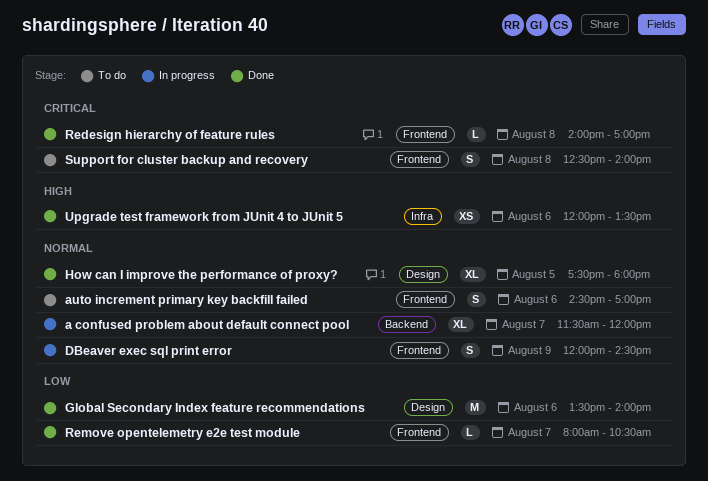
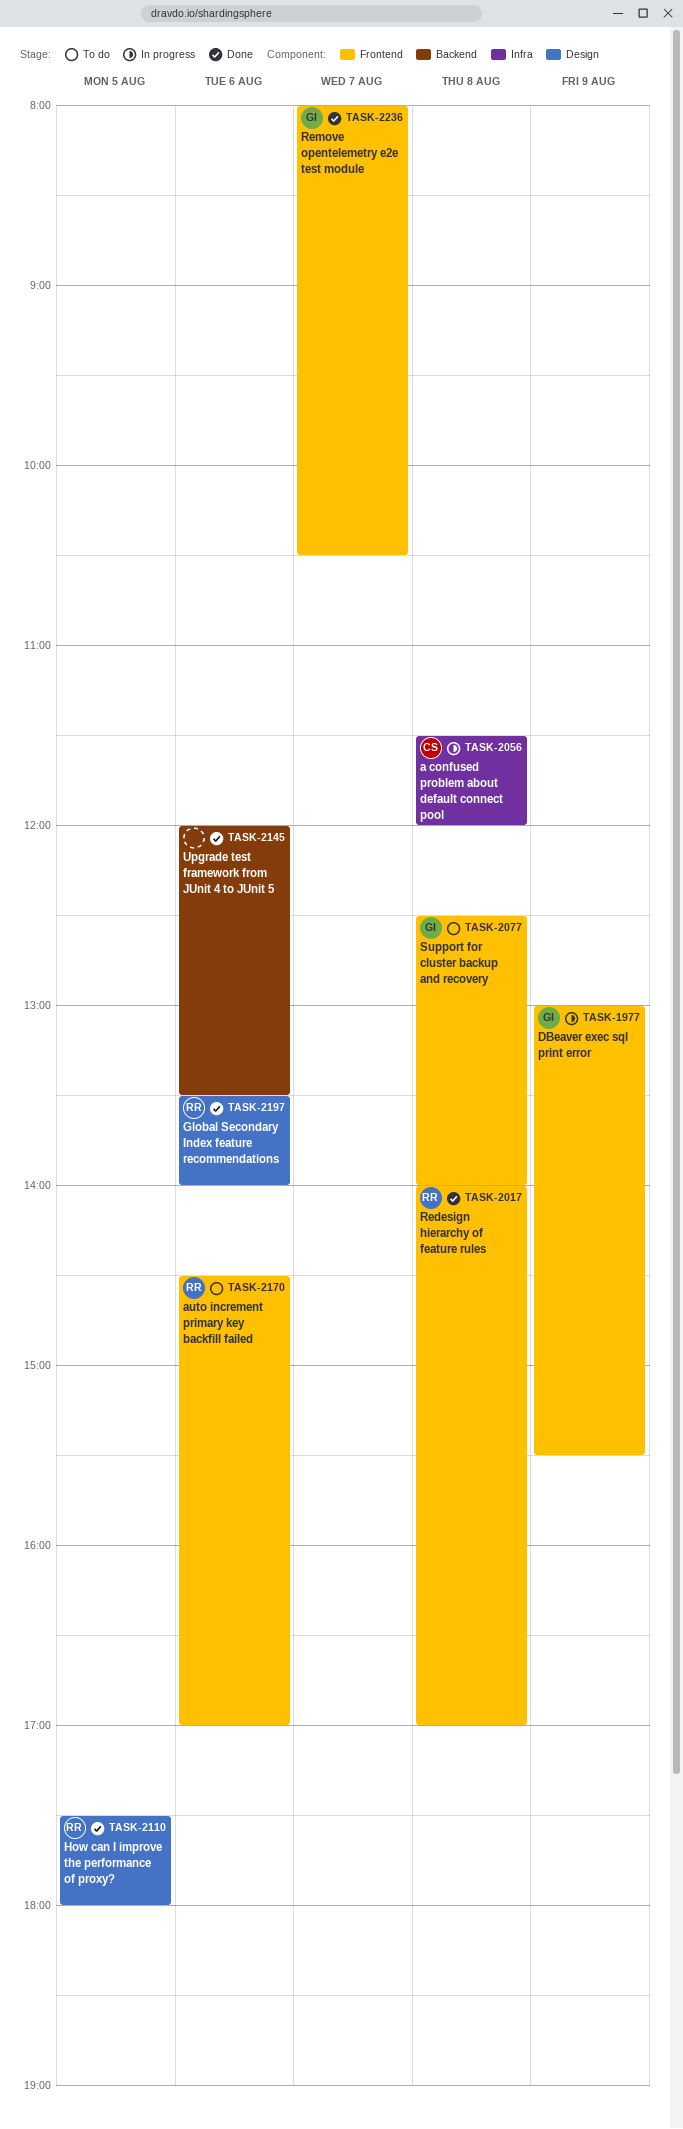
a confused problem about default connect pool, label: Backend -> Infra
a confused problem about default connect pool, day: Aug 7 -> Aug 8
DBeaver exec sql print error, begins: 12:00 -> 13:00
DBeaver exec sql print error, ends: 14:30 -> 15:30
Upgrade test framework from JUnit 4 to JUnit 5, label: Infra -> Backend

